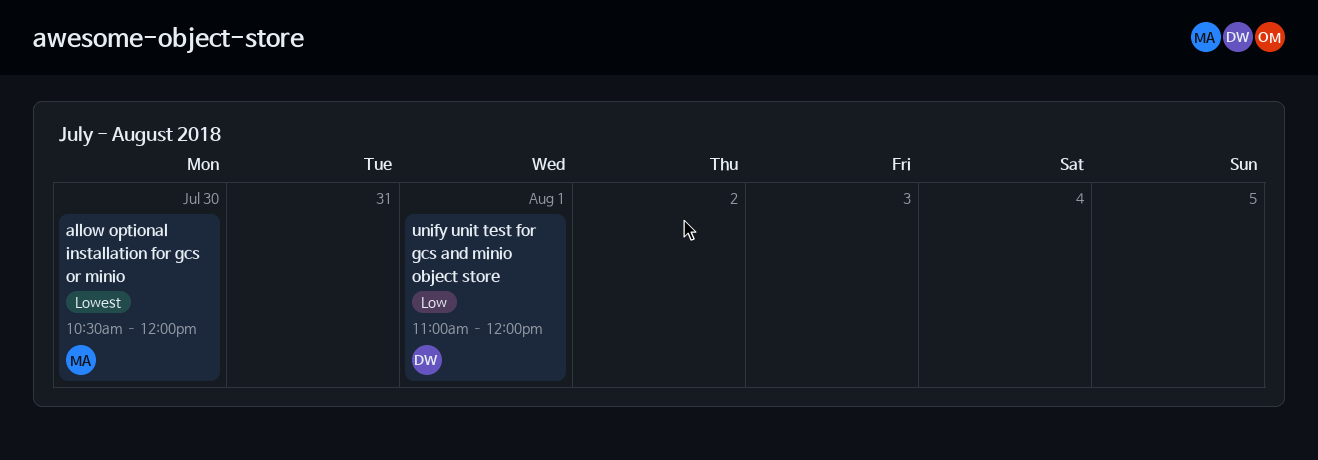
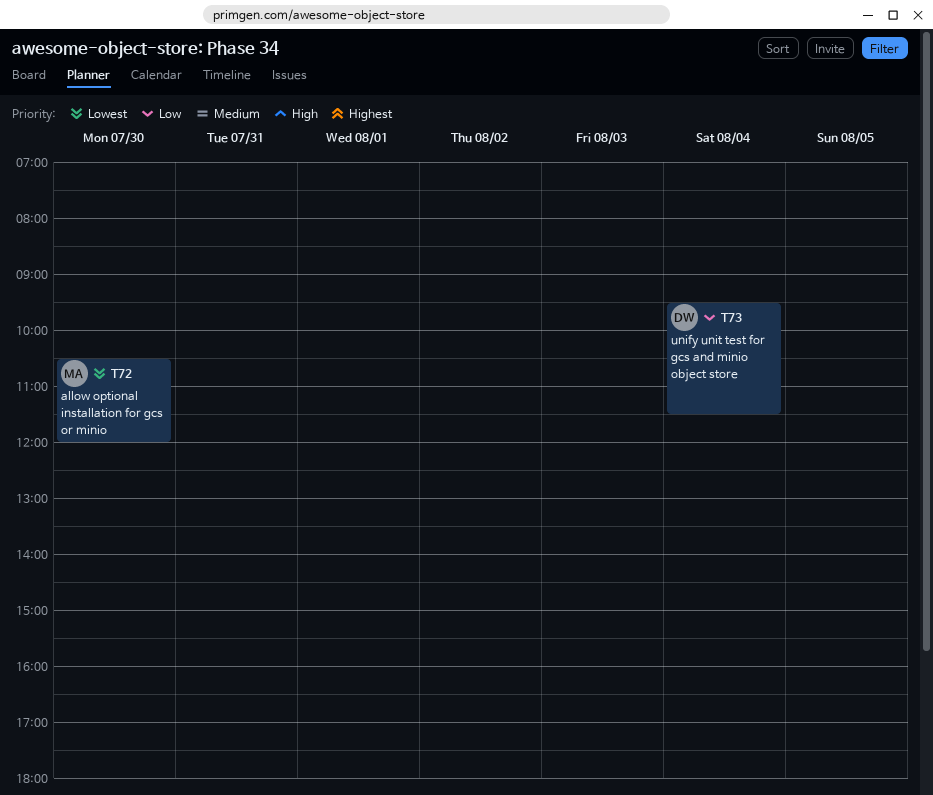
unify unit test for gcs and minio object store, day: Aug 1 -> Aug 4
unify unit test for gcs and minio object store, begins: 11:00 -> 09:30
unify unit test for gcs and minio object store, ends: 12:00 -> 11:30

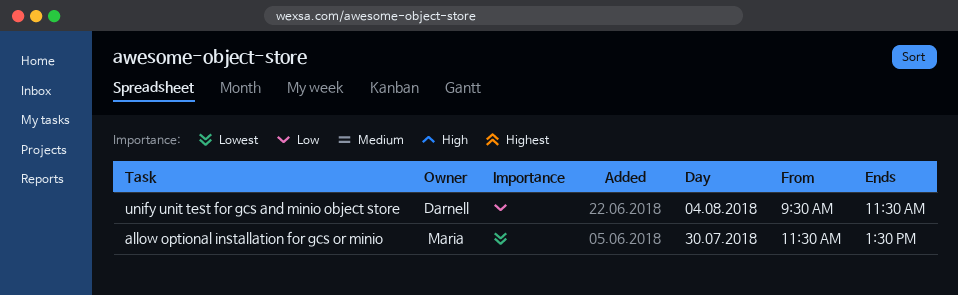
allow optional installation for gcs or minio, begins: 10:30 -> 11:30
allow optional installation for gcs or minio, ends: 12:00 -> 13:30

